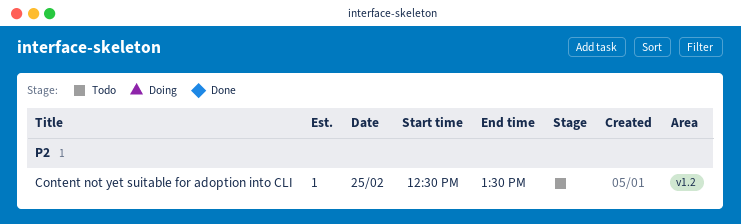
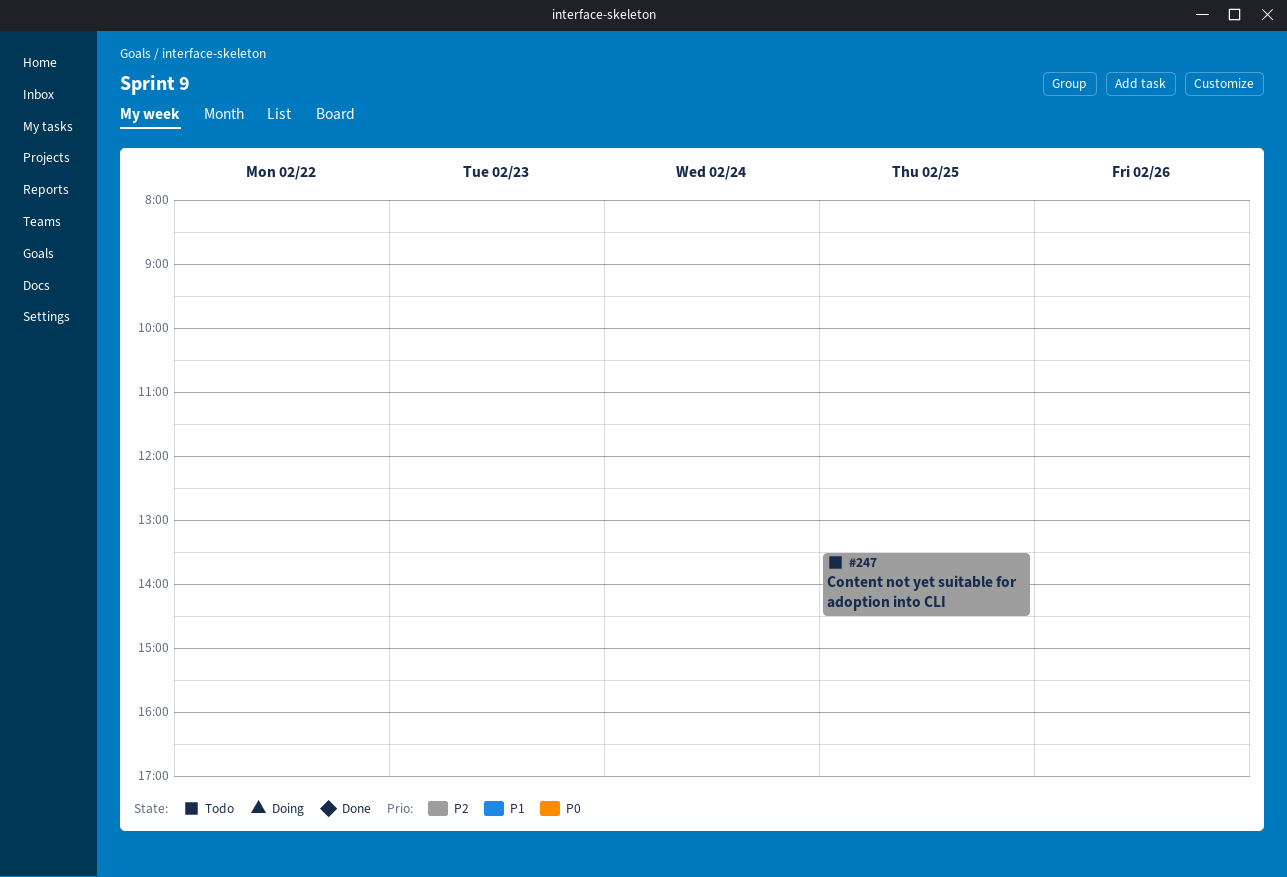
Content not yet suitable for adoption into CLI, begins: 12:30 -> 13:30
Content not yet suitable for adoption into CLI, ends: 13:30 -> 14:30

